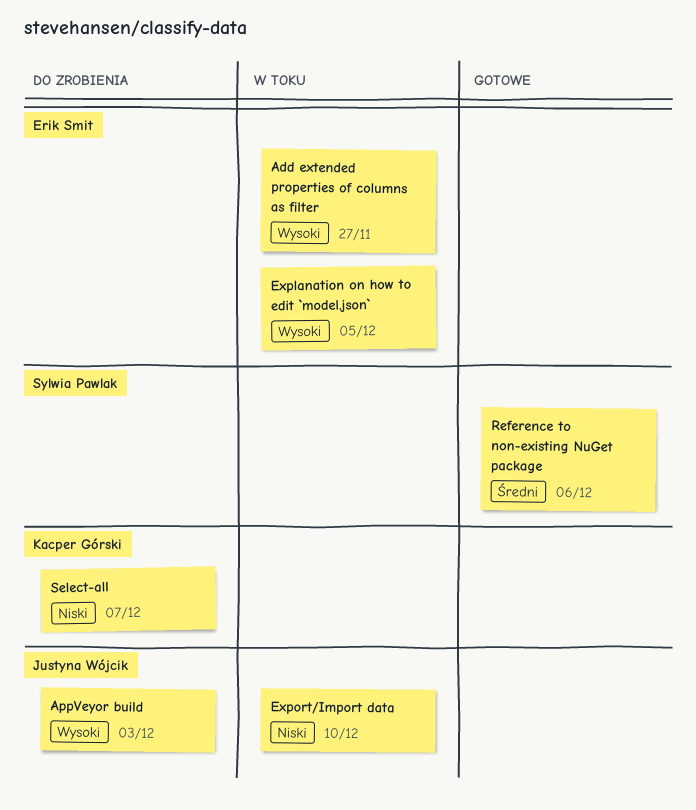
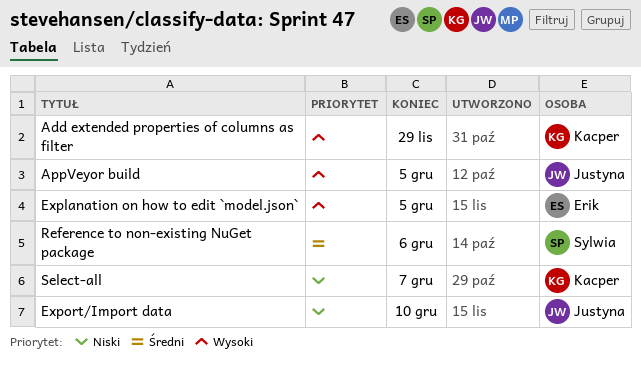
Add extended properties of columns as filter, owner: Erik Smit -> Kacper Górski
Add extended properties of columns as filter, due: Nov 27 -> Nov 29
AppVeyor build, due: Dec 3 -> Dec 5

